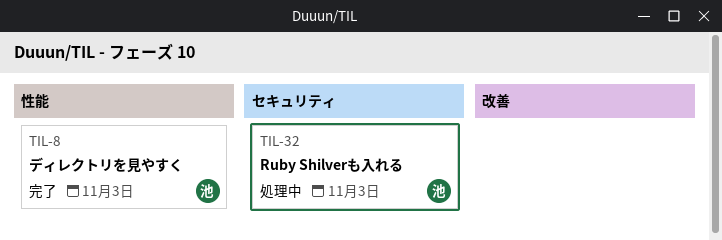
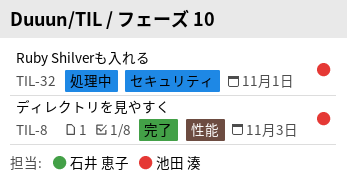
TIL-32, due: Nov 3 -> Nov 1

